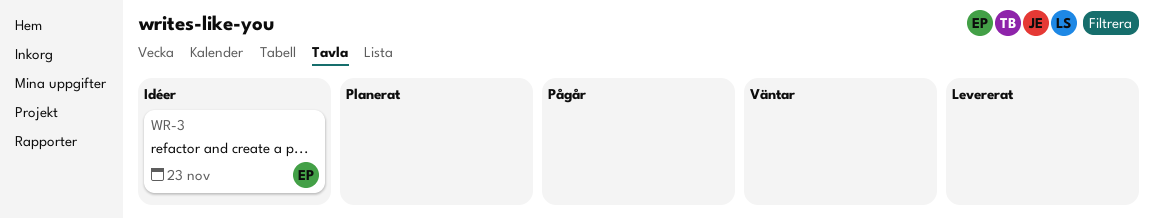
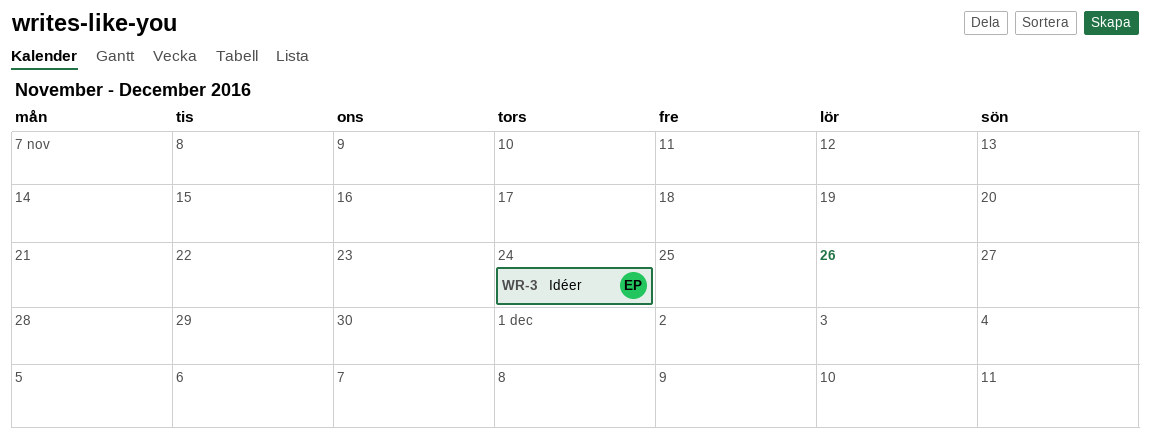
WR-3, due: Nov 23 -> Nov 24

